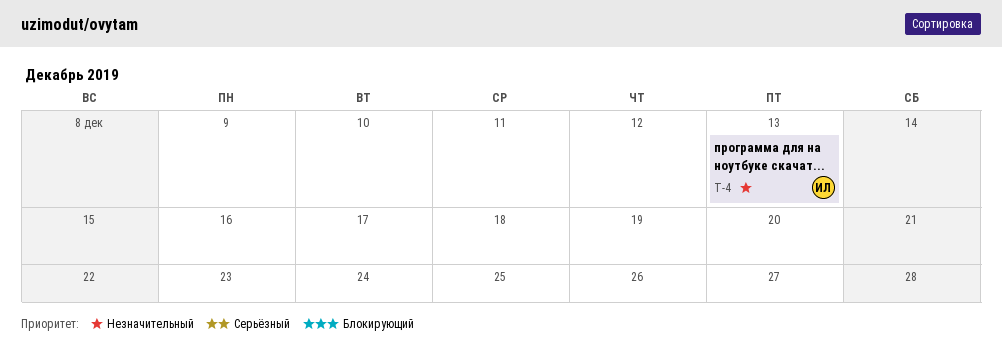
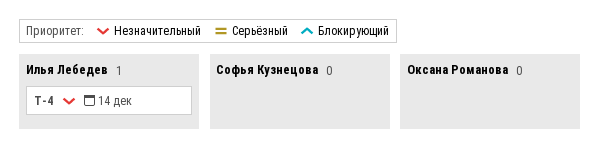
T-4, due: Dec 13 -> Dec 14

